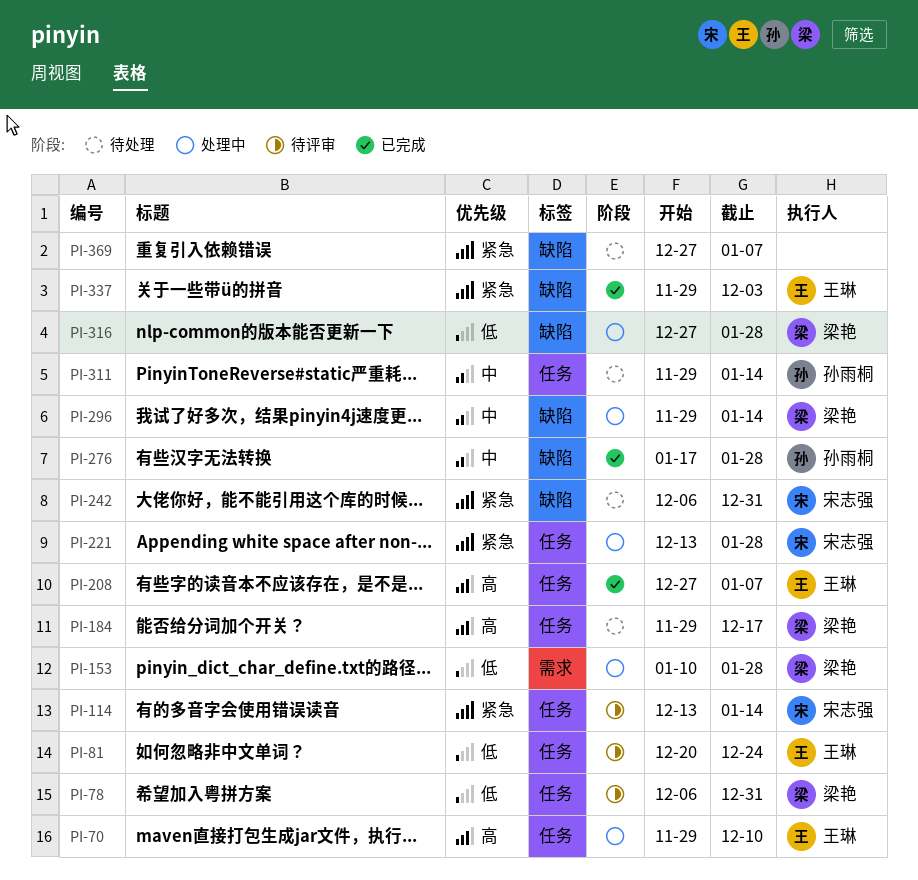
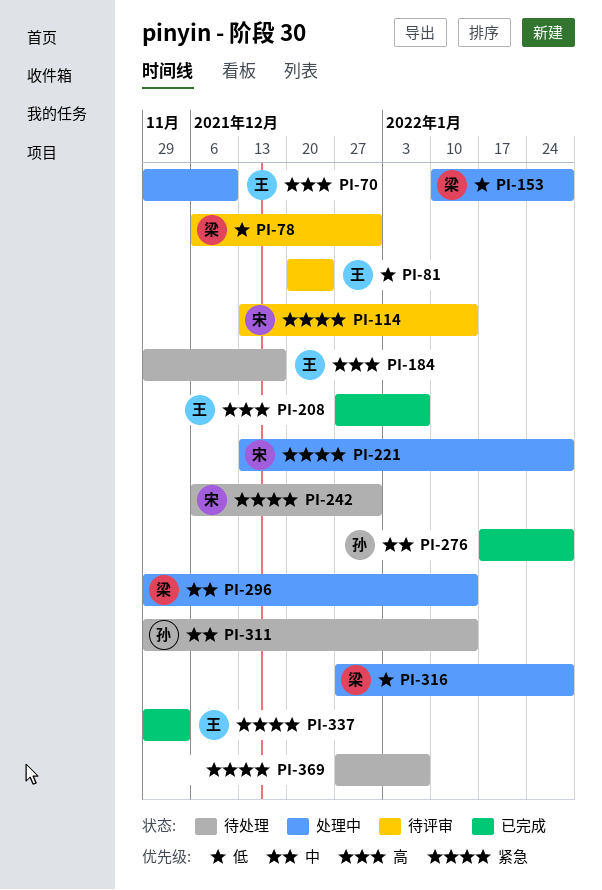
PI-184, owner: 梁艳 -> 王琳

